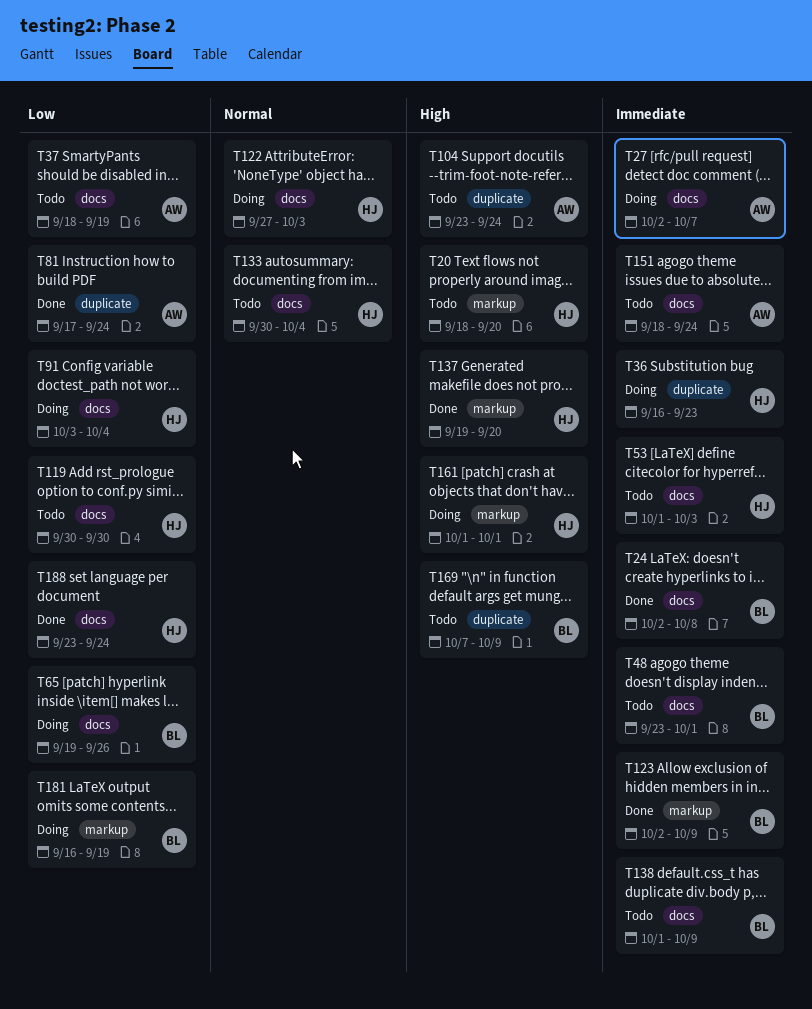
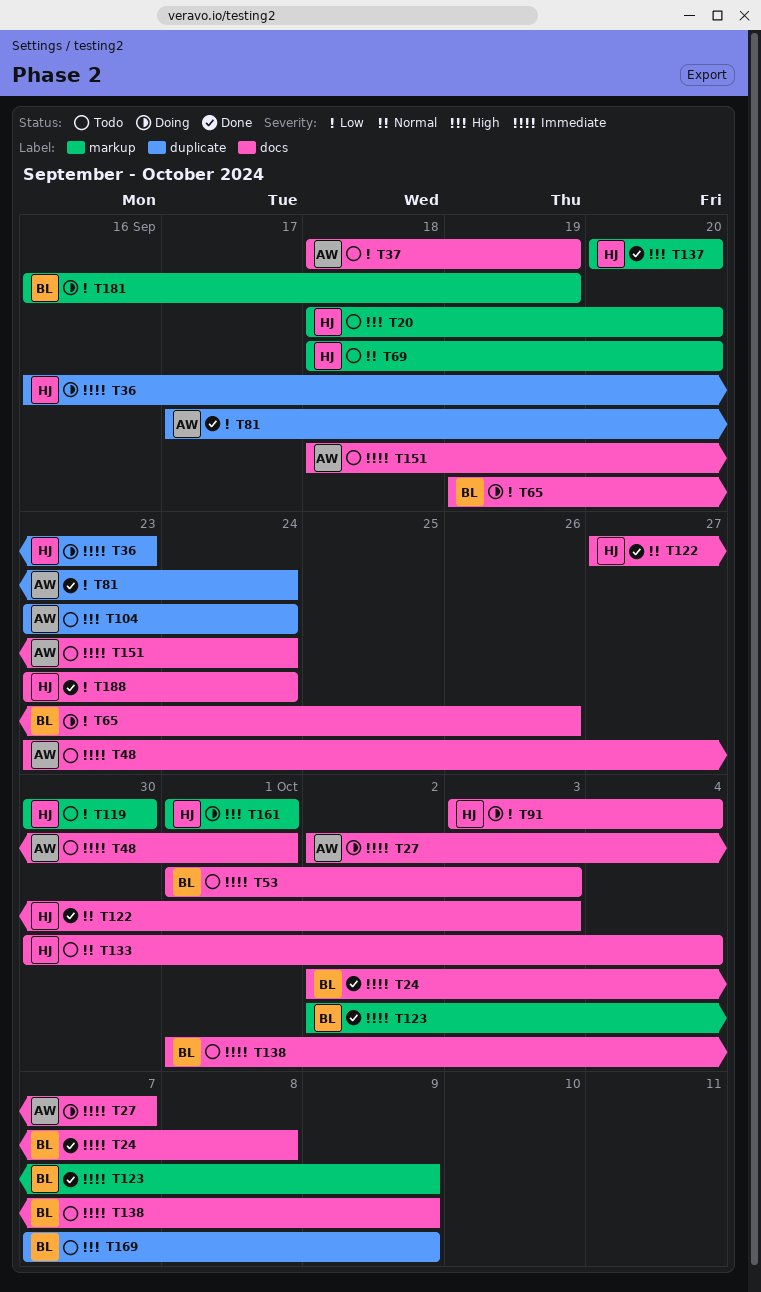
T48, owner: BL -> AW
T53, owner: HJ -> BL
T69: none -> present
T119, label: docs -> markup
T122, status: Doing -> Done
T137, start: Sep 19 -> Sep 20

